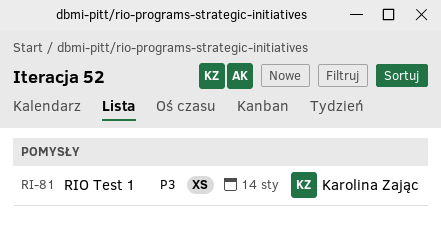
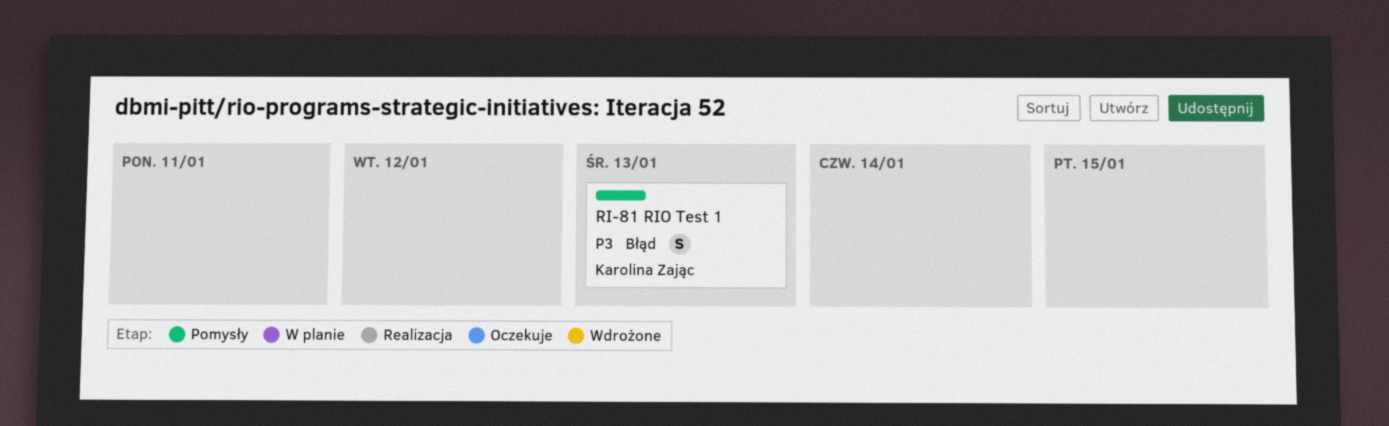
RI-81, estimate: XS -> S
RI-81, due: Jan 14 -> Jan 13

